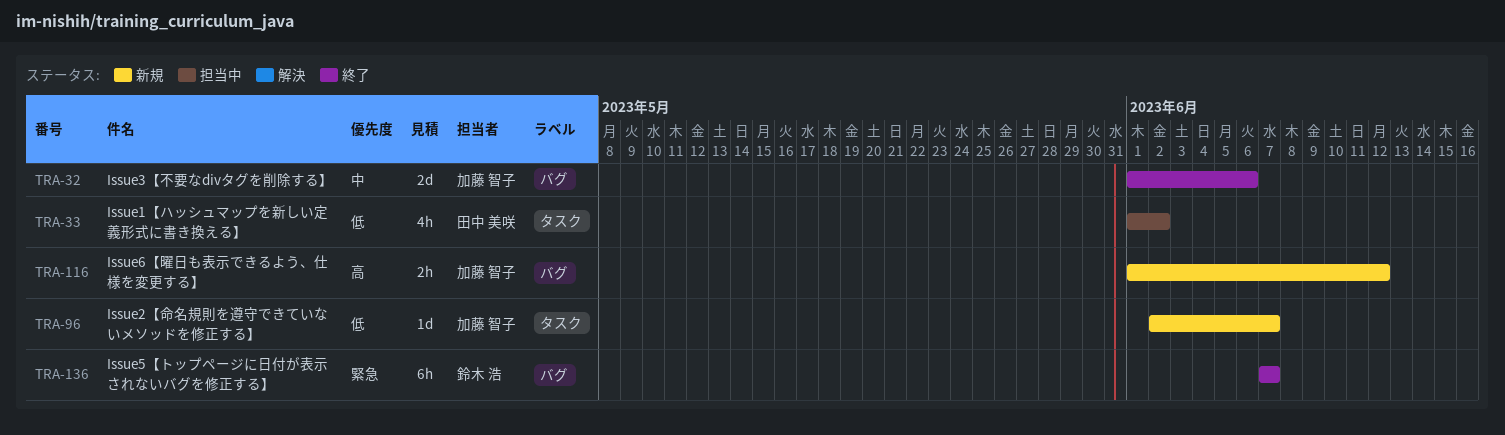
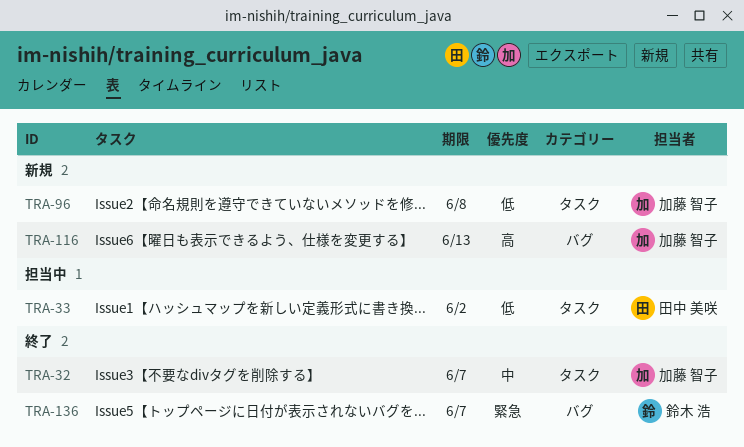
TRA-32, label: バグ -> タスク
TRA-32, due: Jun 6 -> Jun 7
TRA-96, due: Jun 7 -> Jun 8
TRA-116, due: Jun 12 -> Jun 13

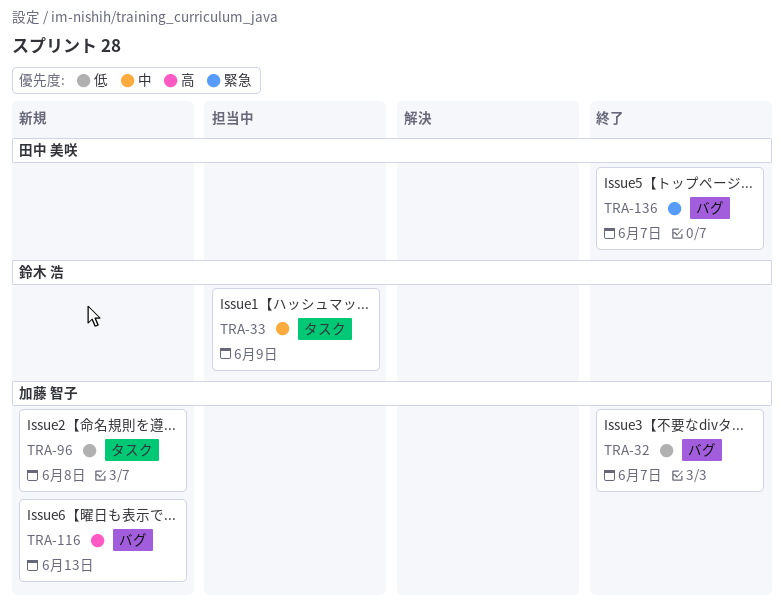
TRA-32, priority: 中 -> 低
TRA-32, label: タスク -> バグ
TRA-33, owner: 田中 美咲 -> 鈴木 浩
TRA-33, priority: 低 -> 中
TRA-33, due: Jun 2 -> Jun 9
TRA-136, owner: 鈴木 浩 -> 田中 美咲

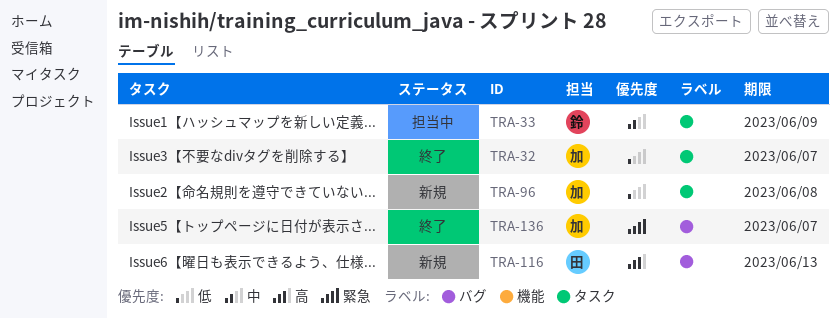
TRA-32, label: バグ -> タスク
TRA-116, owner: 加藤 智子 -> 田中 美咲
TRA-136, owner: 田中 美咲 -> 加藤 智子

